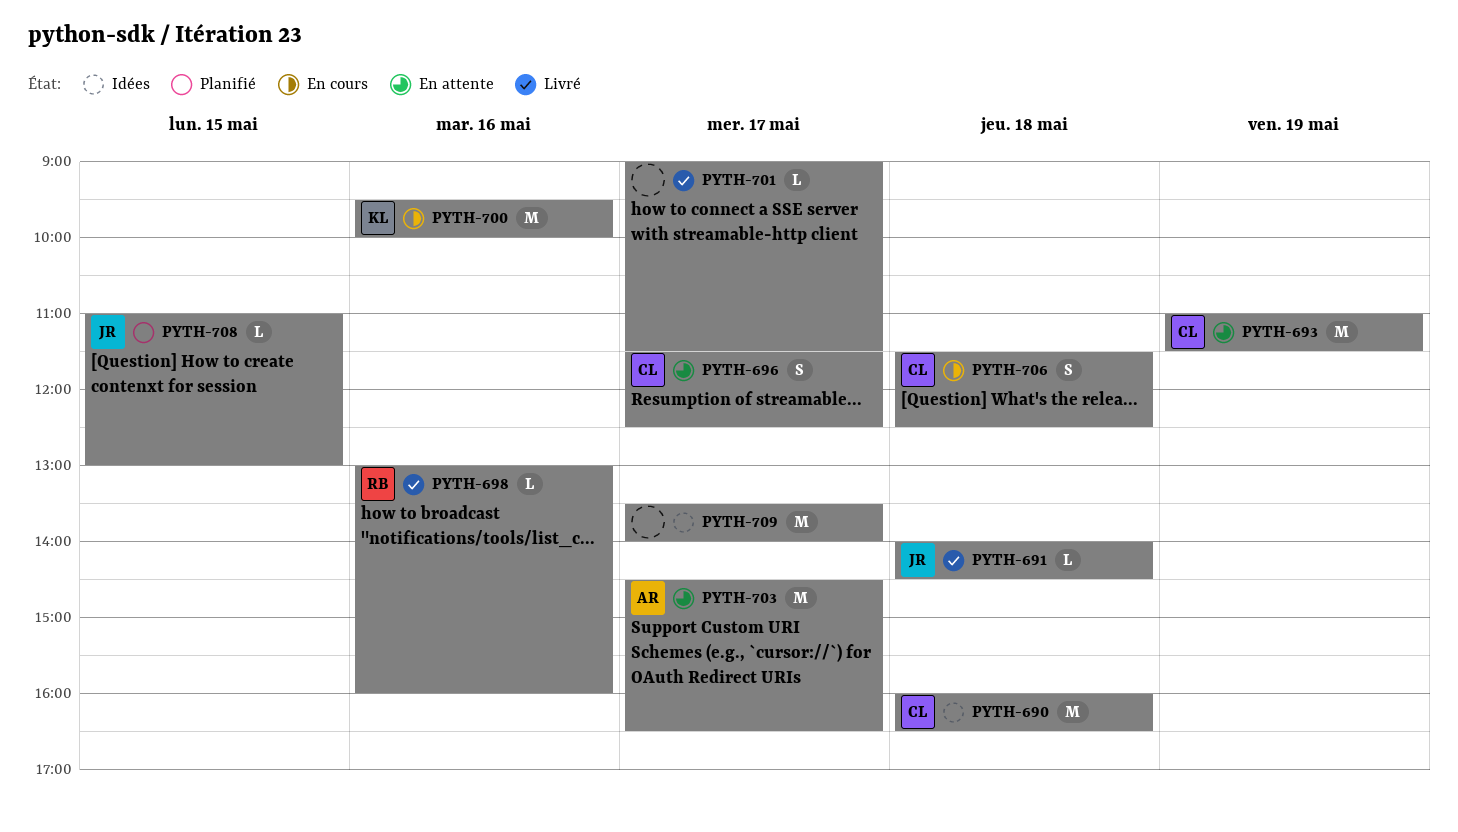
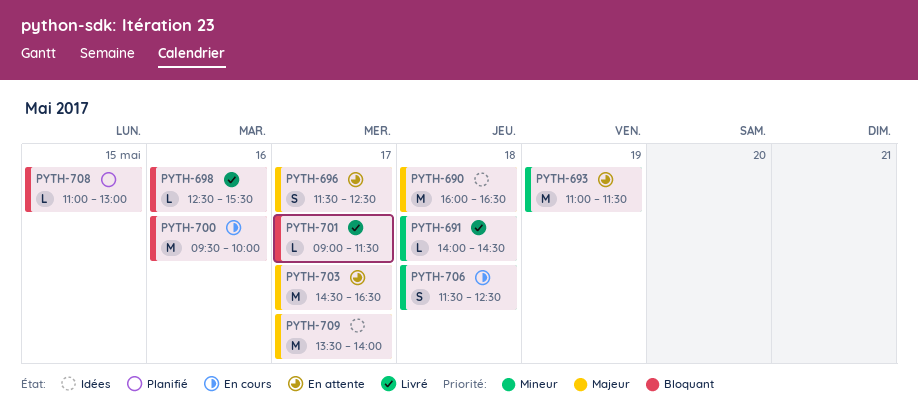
PYTH-698, begins: 13:00 -> 12:30
PYTH-698, ends: 16:00 -> 15:30

